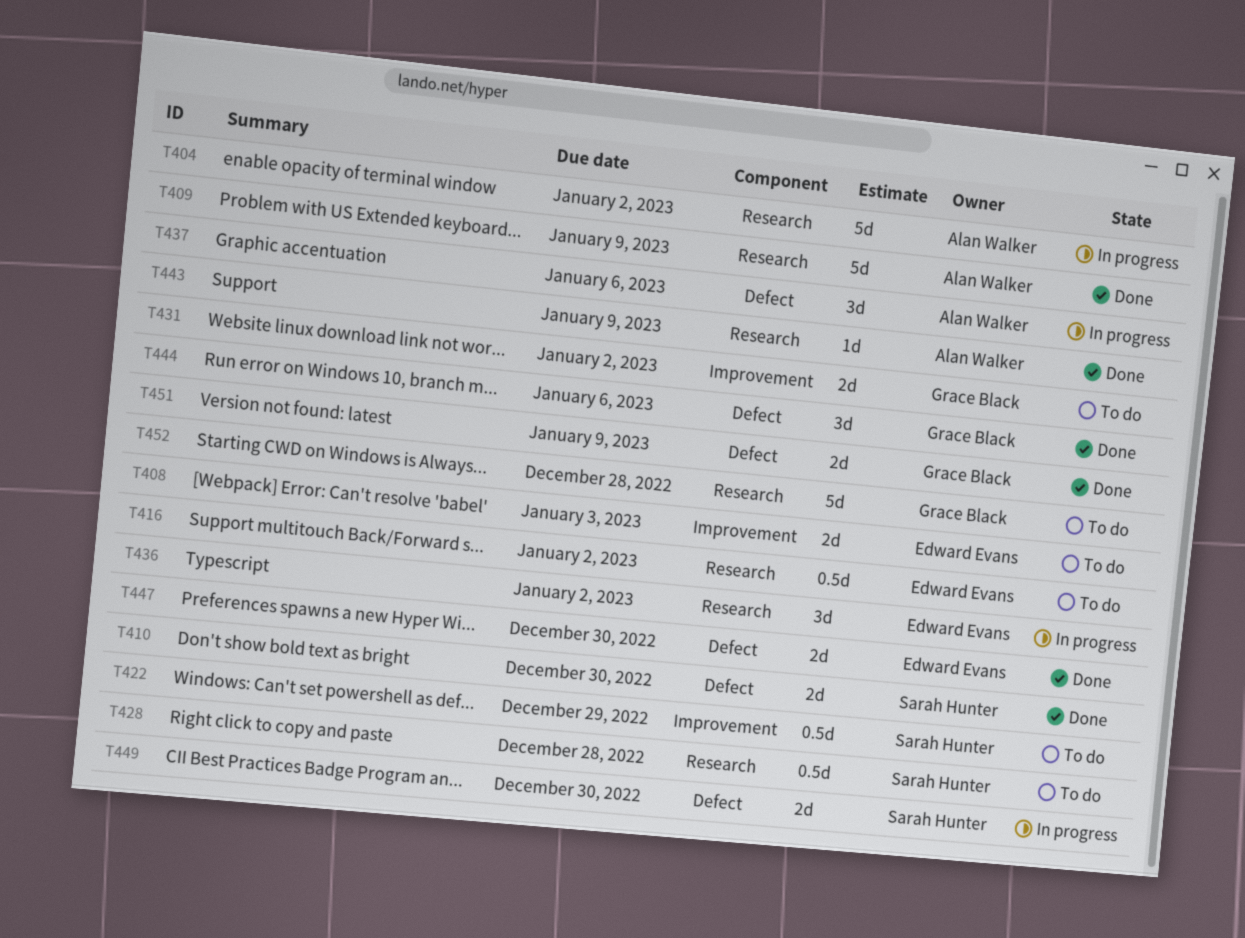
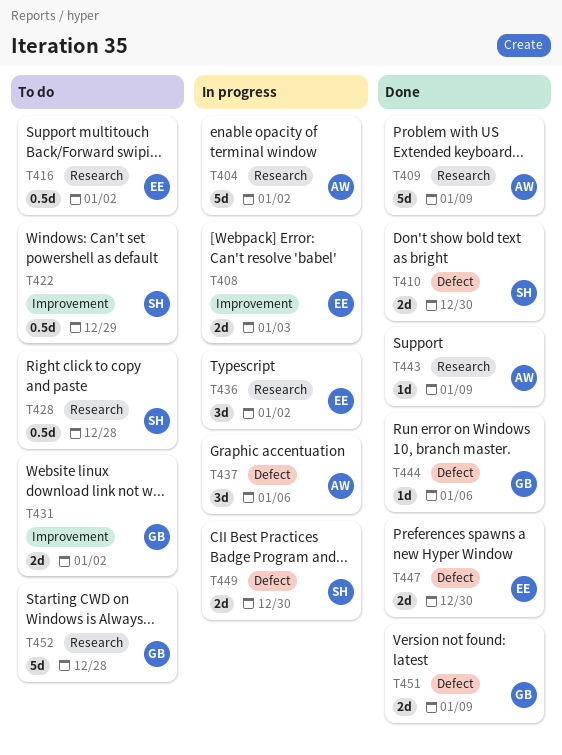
T408, status: To do -> In progress
T444, estimate: 3d -> 1d

